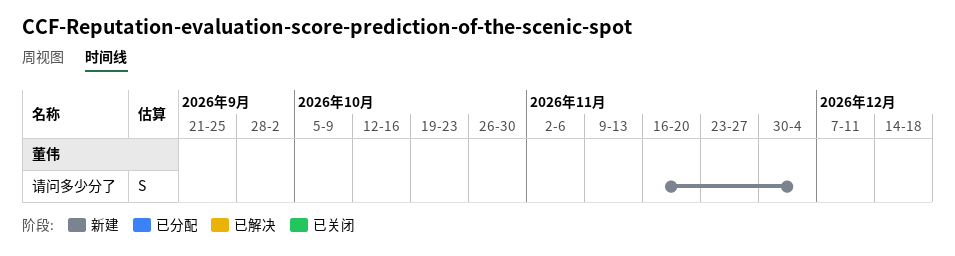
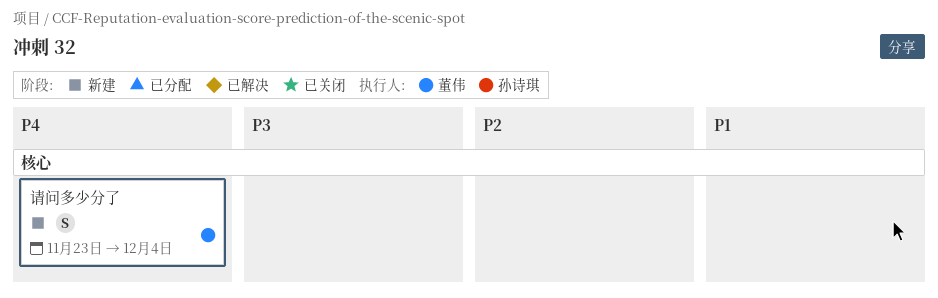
请问多少分了, start: Nov 16 -> Nov 23

